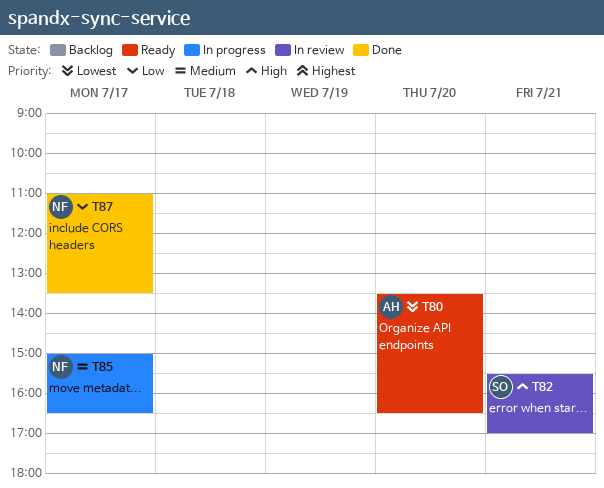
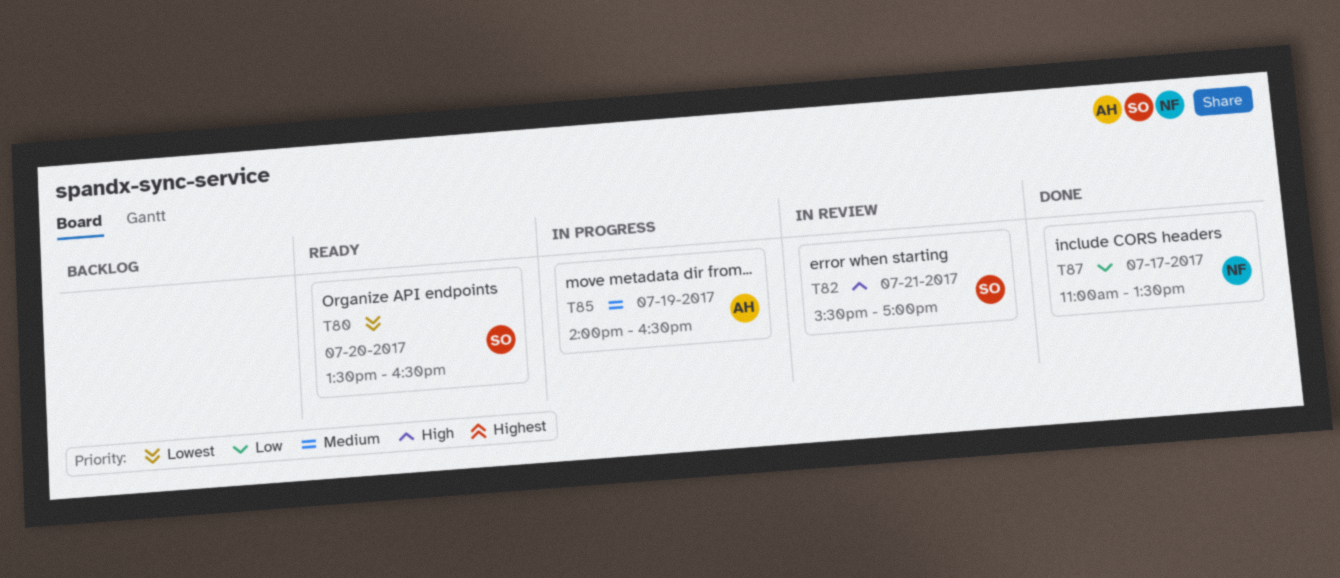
T80, owner: AH -> SO
T85, owner: NF -> AH
T85, day: Jul 17 -> Jul 19
T85, begins: 15:00 -> 14:00

